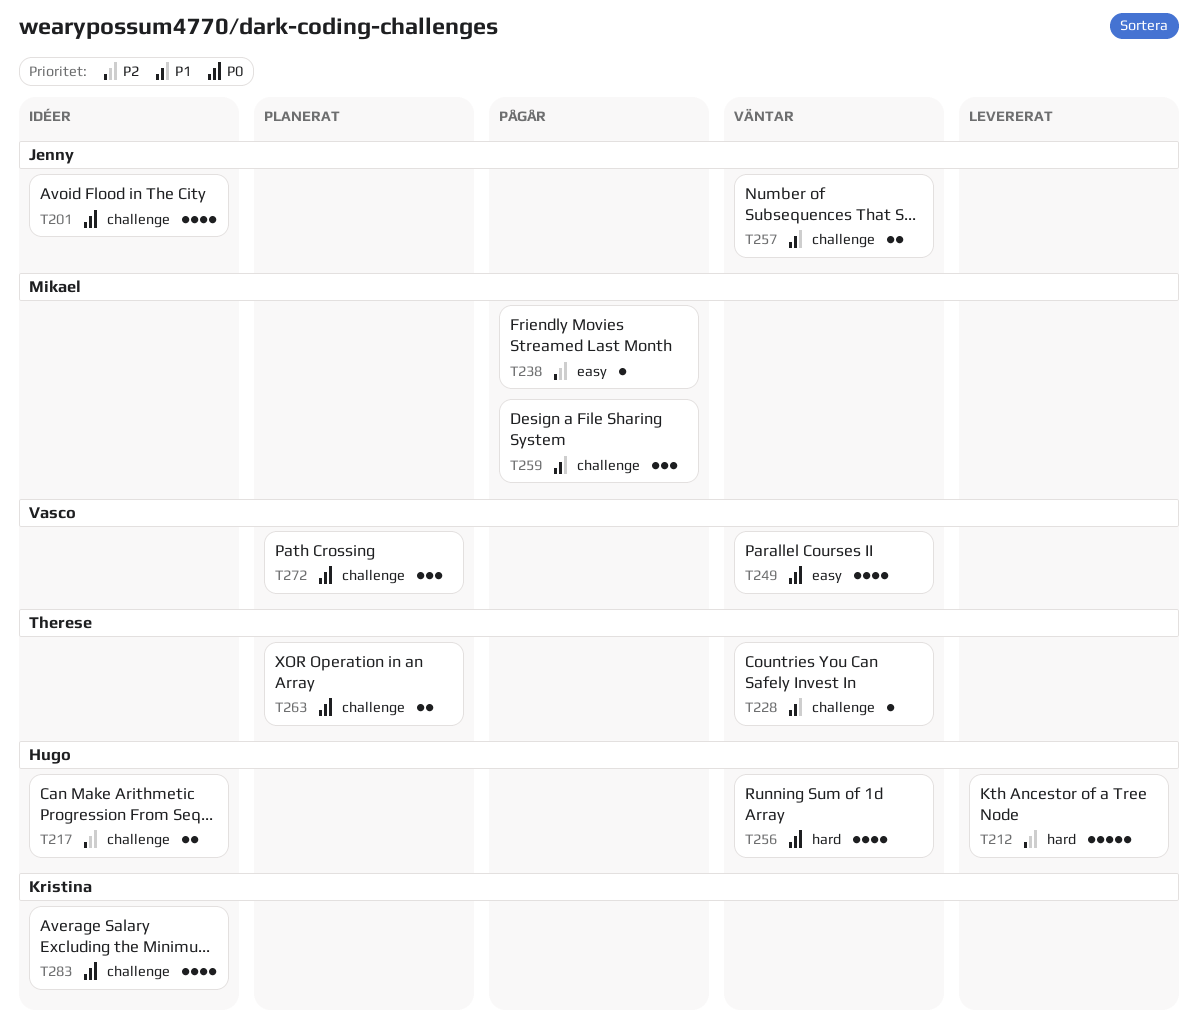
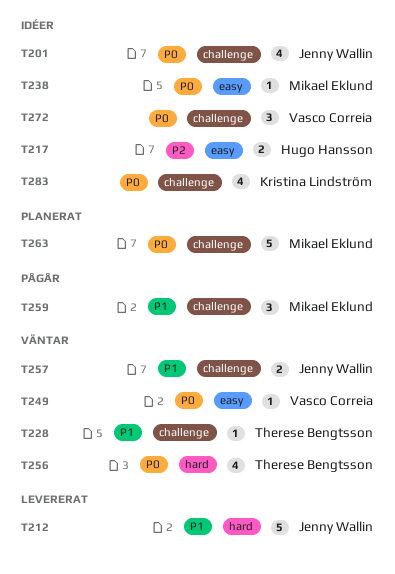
T212, owner: Hugo Hansson -> Jenny Wallin
T212, priority: P2 -> P1
T217, label: challenge -> easy
T238, status: Pågår -> Idéer
T238, priority: P2 -> P0
T249, estimate: 4 -> 1
T256, owner: Hugo Hansson -> Therese Bengtsson
T263, owner: Therese Bengtsson -> Mikael Eklund
T263, estimate: 2 -> 5
T272, status: Planerat -> Idéer

